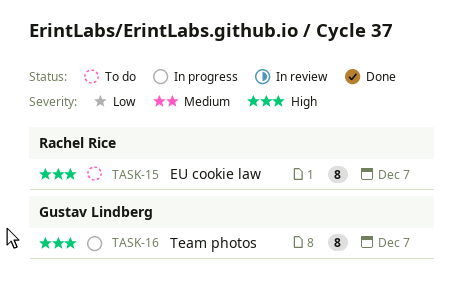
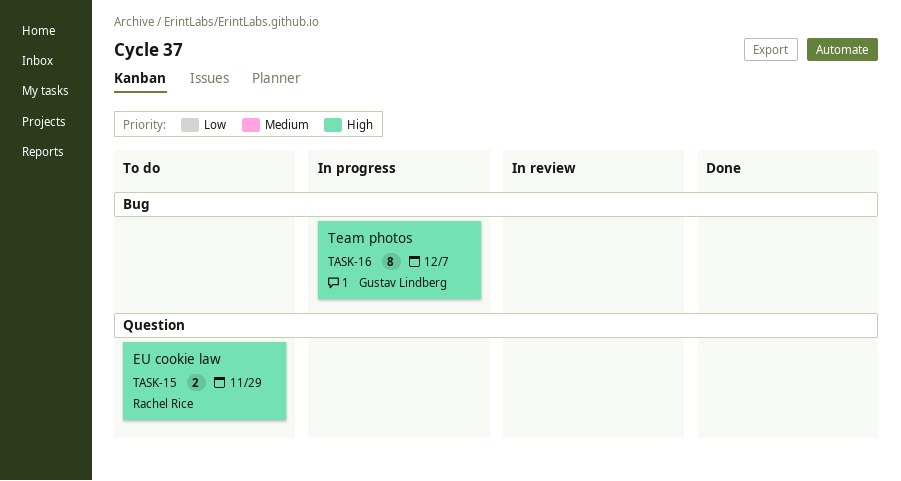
TASK-15, estimate: 8 -> 2
TASK-15, due: Dec 7 -> Nov 29

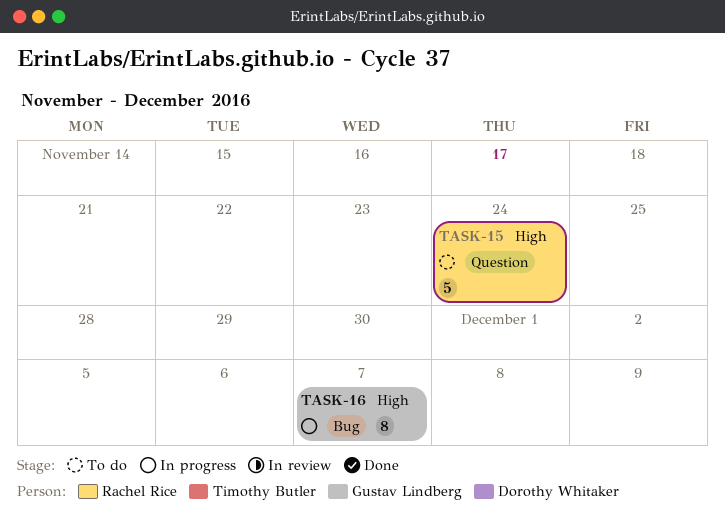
TASK-15, estimate: 2 -> 5
TASK-15, due: Nov 29 -> Nov 24

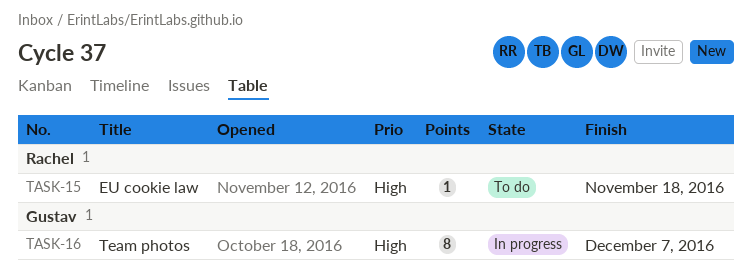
TASK-15, estimate: 5 -> 1
TASK-15, due: Nov 24 -> Nov 18

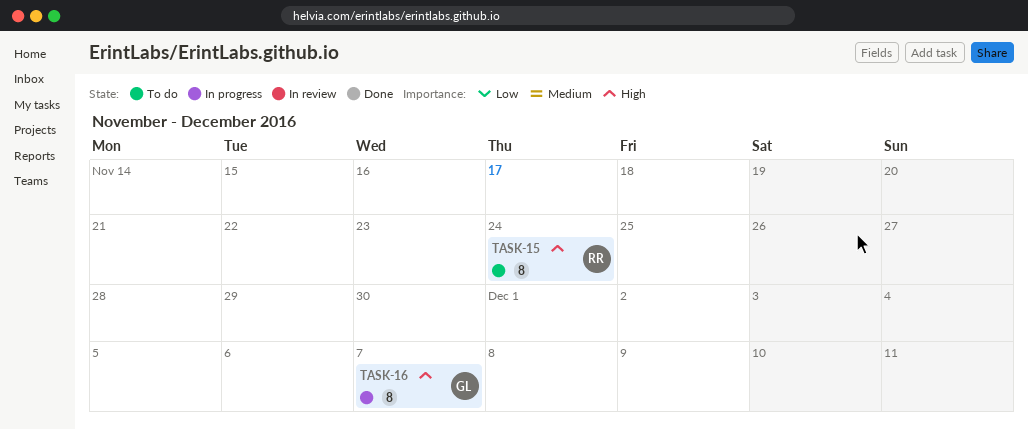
TASK-15, estimate: 1 -> 8
TASK-15, due: Nov 18 -> Nov 24

